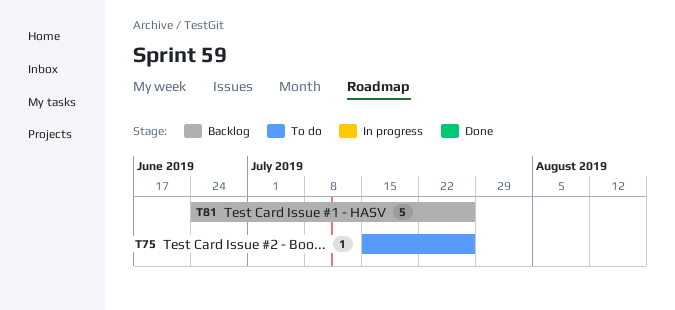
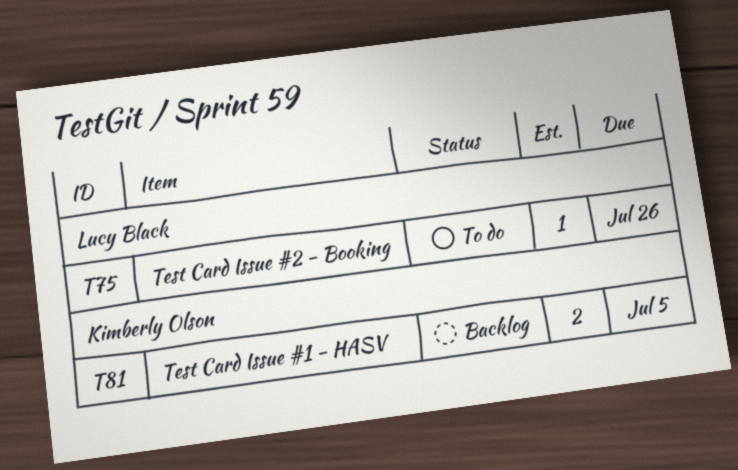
T81, estimate: 5 -> 2
T81, due: Jul 26 -> Jul 5

